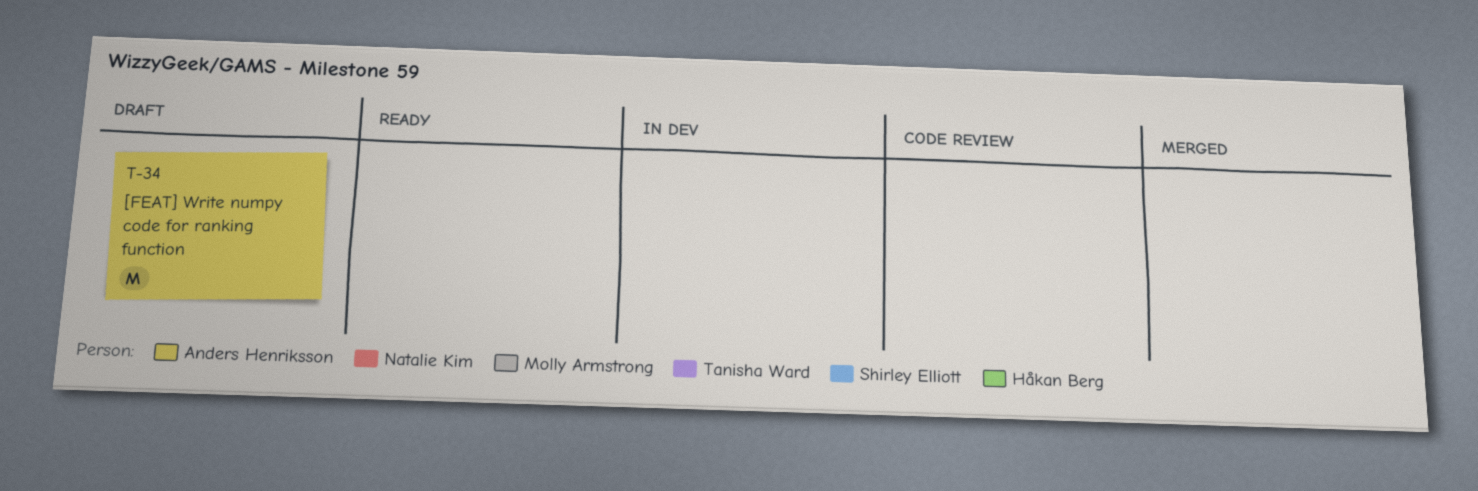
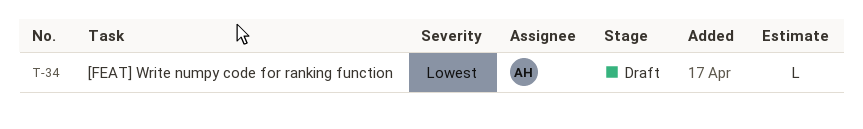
T-34, estimate: M -> L

